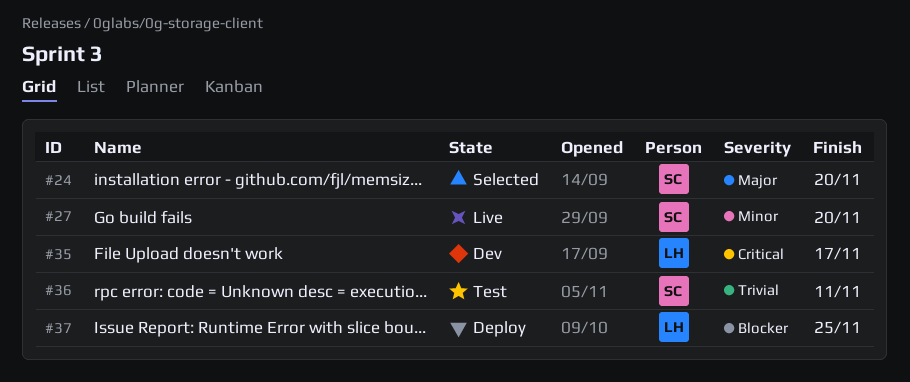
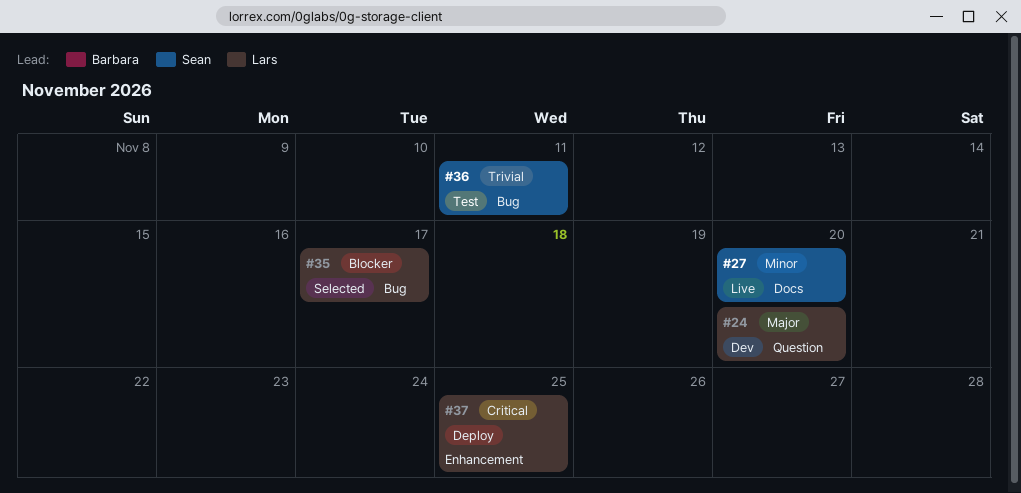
#24, status: Selected -> Dev
#24, owner: Sean -> Lars
#35, status: Dev -> Selected
#35, priority: Critical -> Blocker
#37, priority: Blocker -> Critical

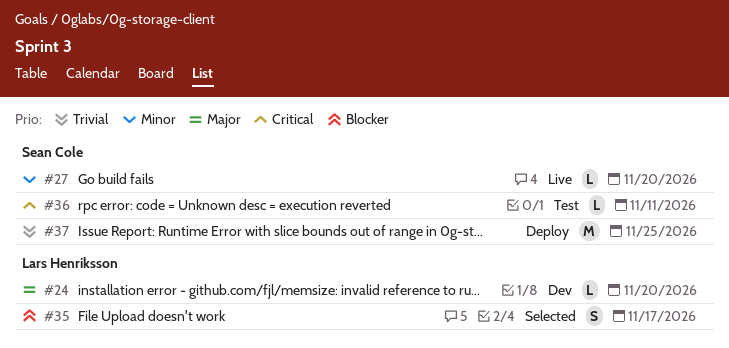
#36, priority: Trivial -> Critical
#37, owner: Lars Henriksson -> Sean Cole
#37, priority: Critical -> Trivial

